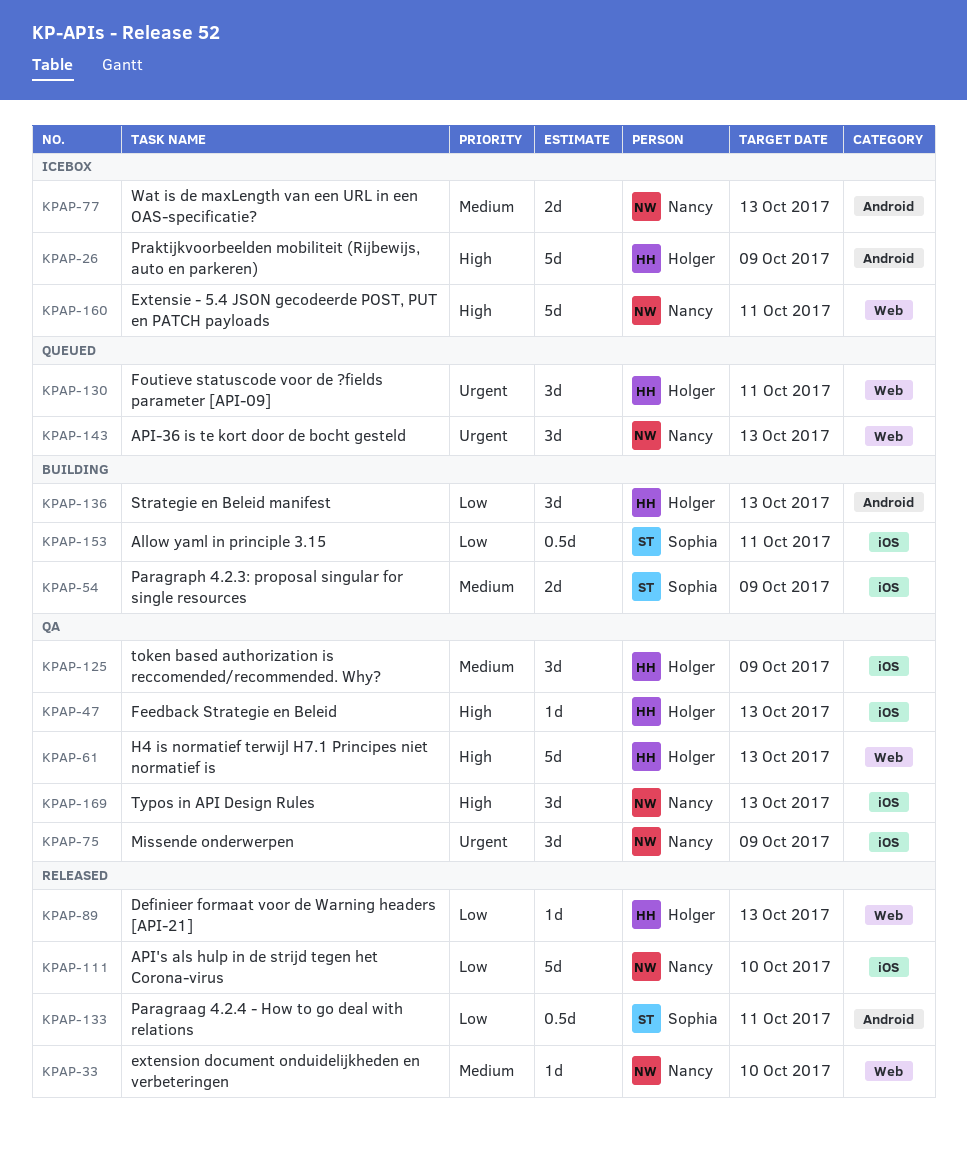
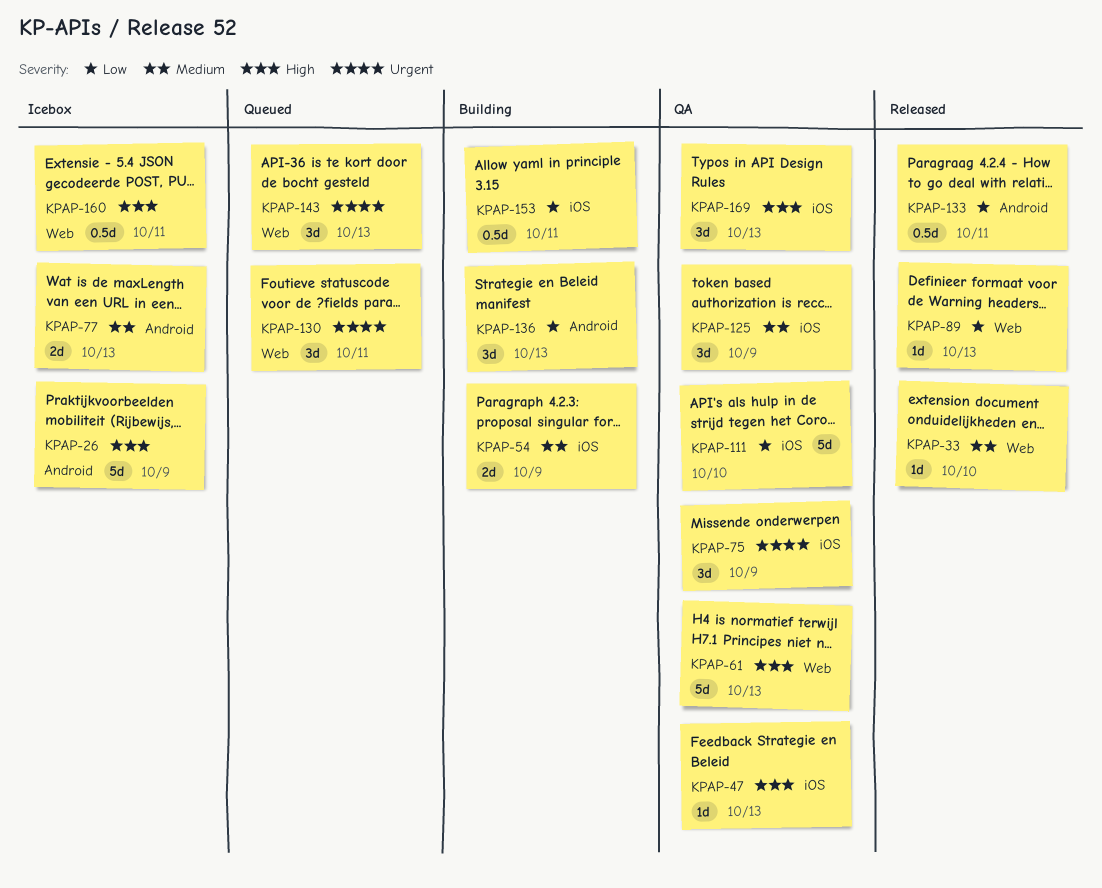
KPAP-111, status: Released -> QA
KPAP-160, estimate: 5d -> 0.5d

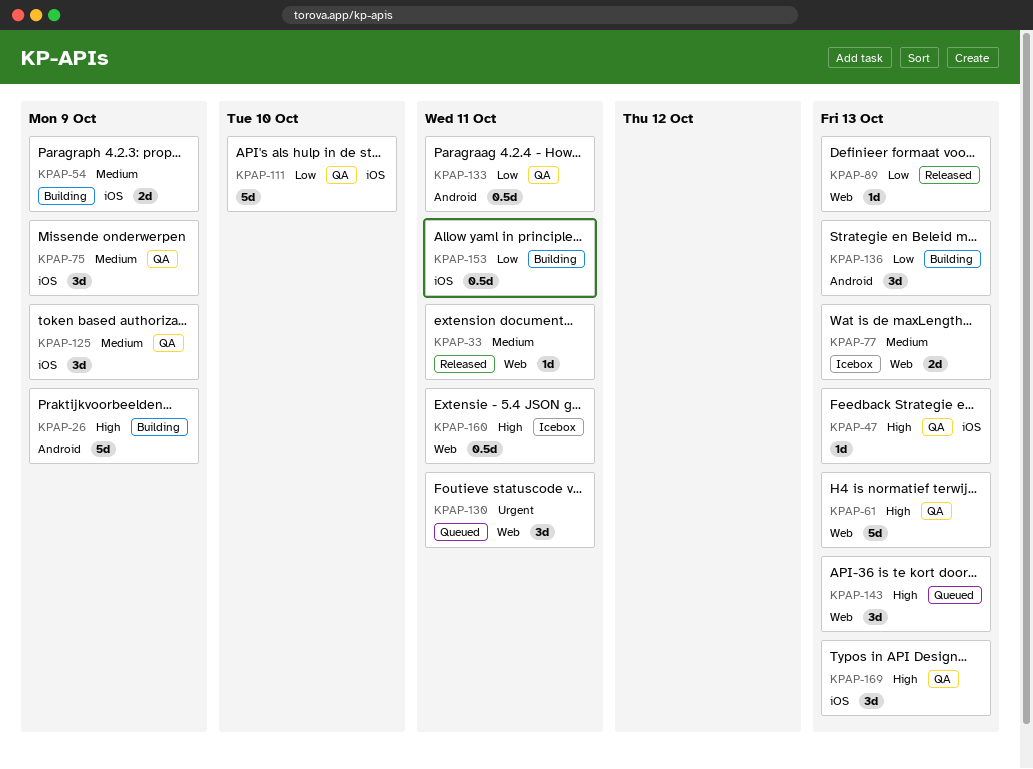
KPAP-26, status: Icebox -> Building
KPAP-33, due: Oct 10 -> Oct 11
KPAP-75, priority: Urgent -> Medium
KPAP-77, label: Android -> Web
KPAP-133, status: Released -> QA
KPAP-143, priority: Urgent -> High

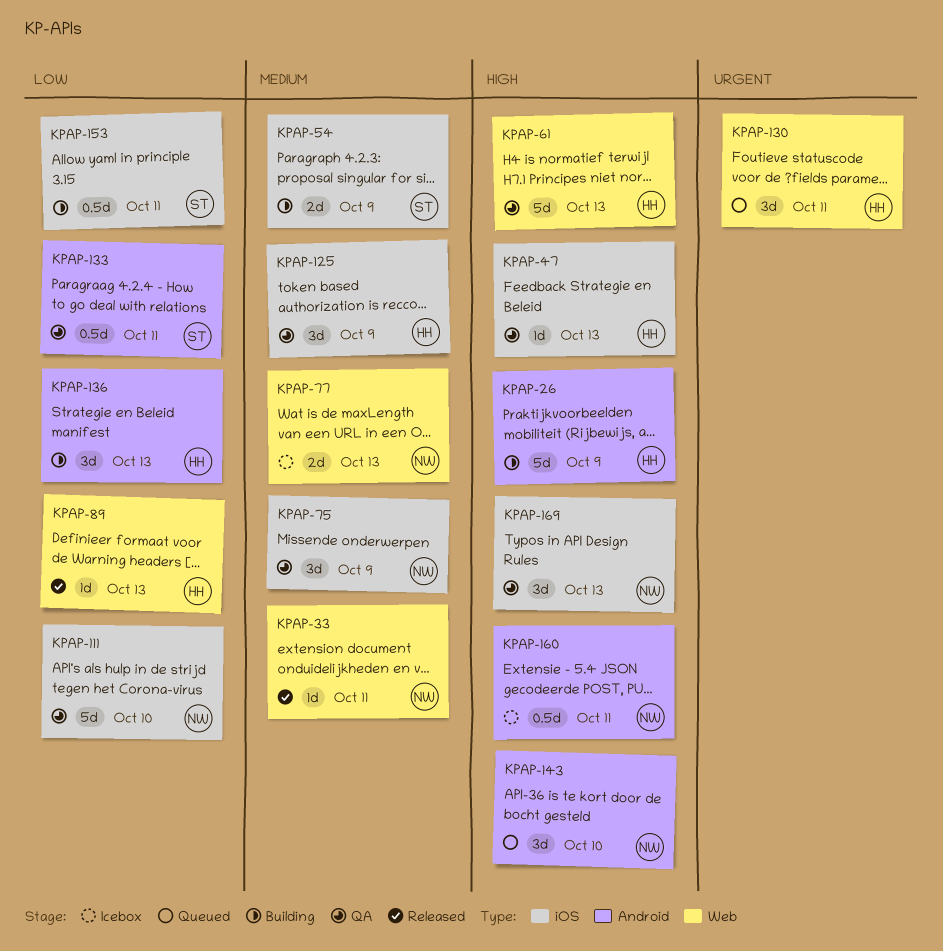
KPAP-143, label: Web -> Android
KPAP-143, due: Oct 13 -> Oct 10
KPAP-160, label: Web -> Android

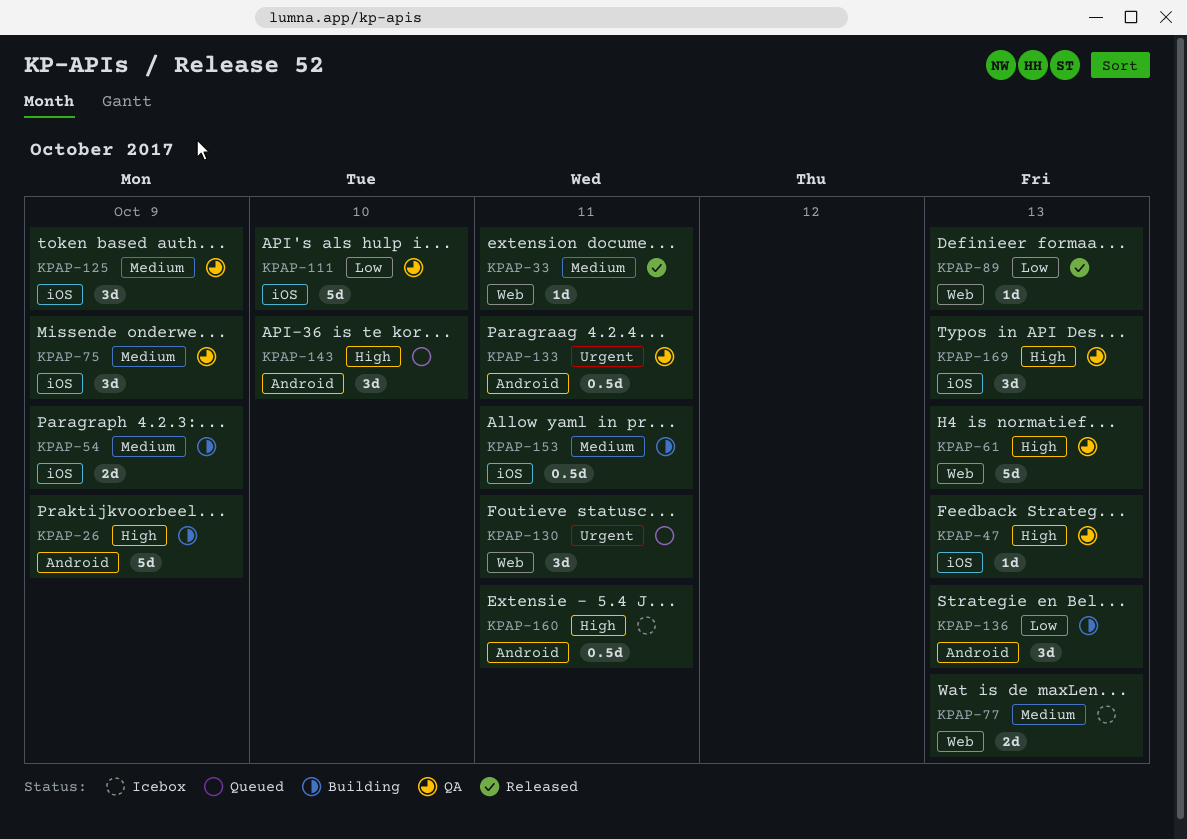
KPAP-133, priority: Low -> Urgent
KPAP-153, priority: Low -> Medium

